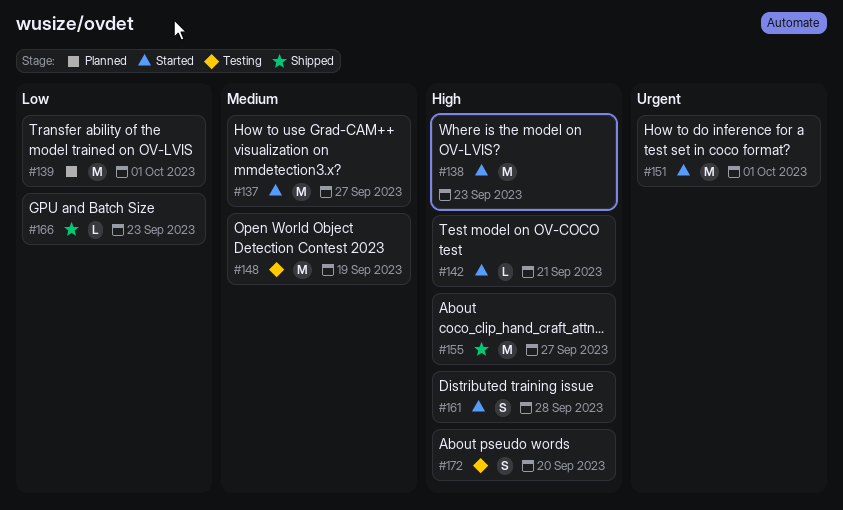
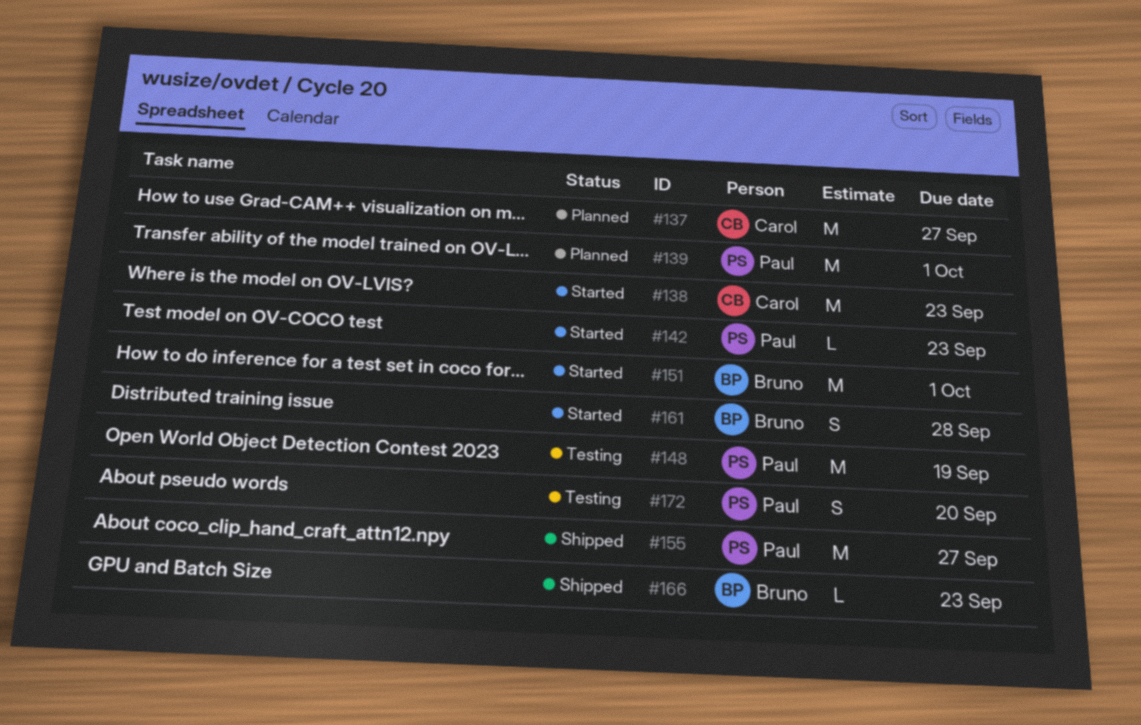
#137, status: Started -> Planned
#142, due: Sep 21 -> Sep 23

